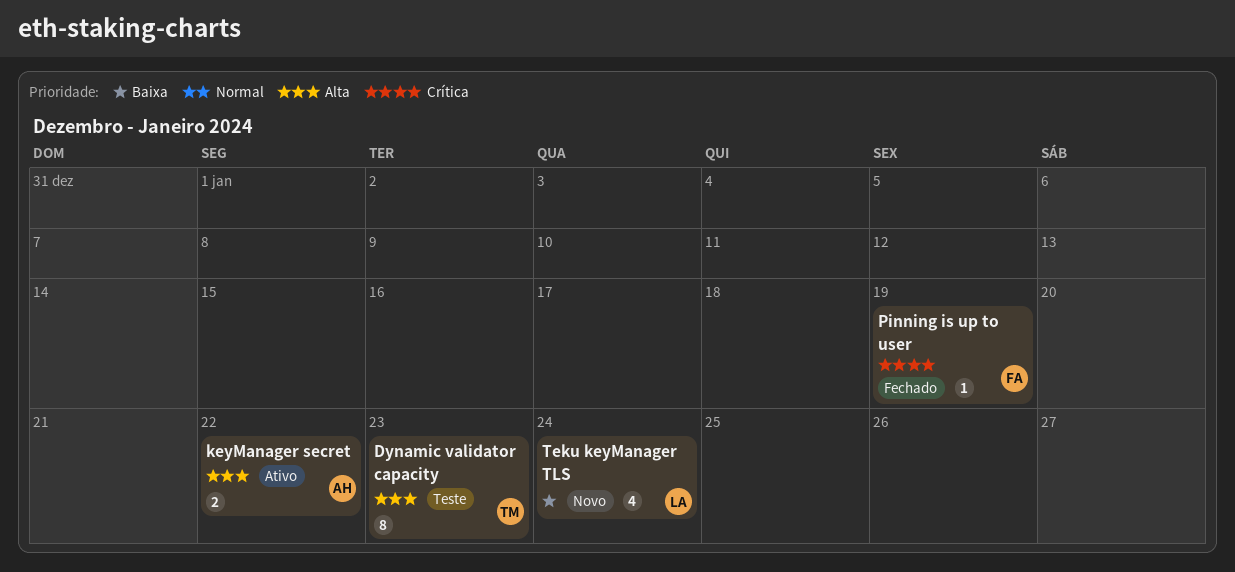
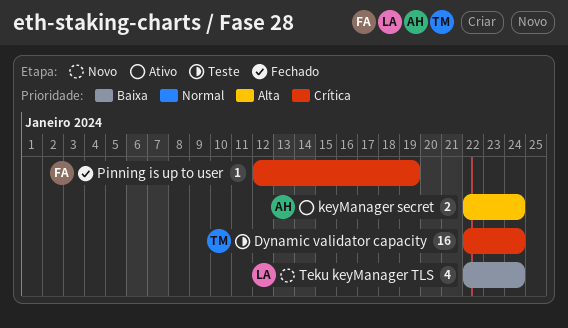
Dynamic validator capacity, priority: Alta -> Crítica
Dynamic validator capacity, estimate: 8 -> 16
Dynamic validator capacity, due: Jan 23 -> Jan 24
keyManager secret, due: Jan 22 -> Jan 24

